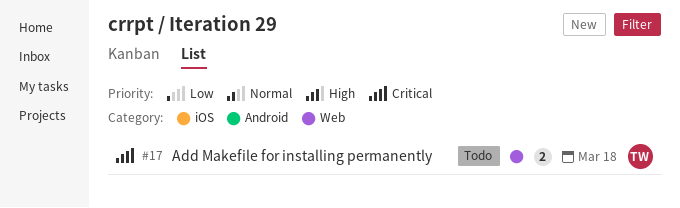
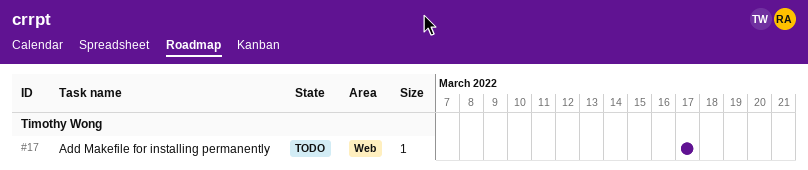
#17, estimate: 2 -> 1
#17, due: Mar 18 -> Mar 17

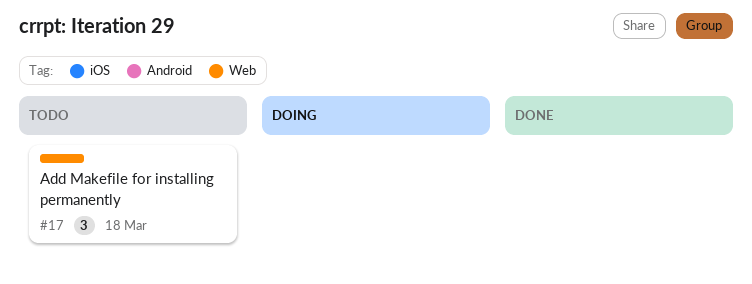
#17, estimate: 1 -> 3
#17, due: Mar 17 -> Mar 18

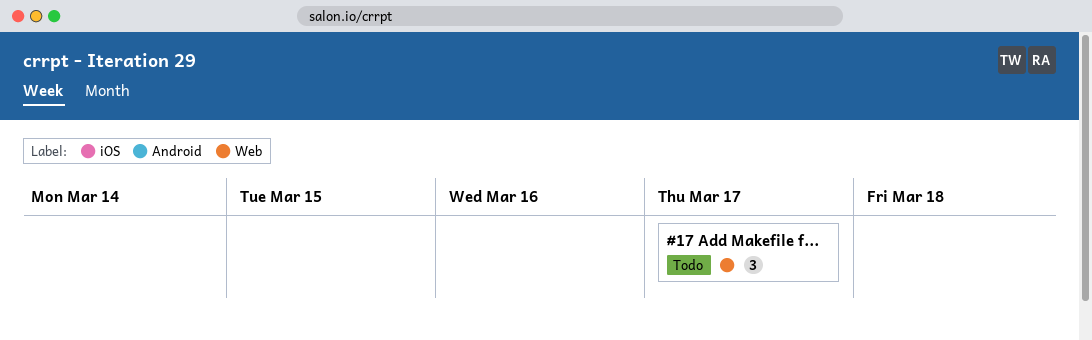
#17, due: Mar 18 -> Mar 17

